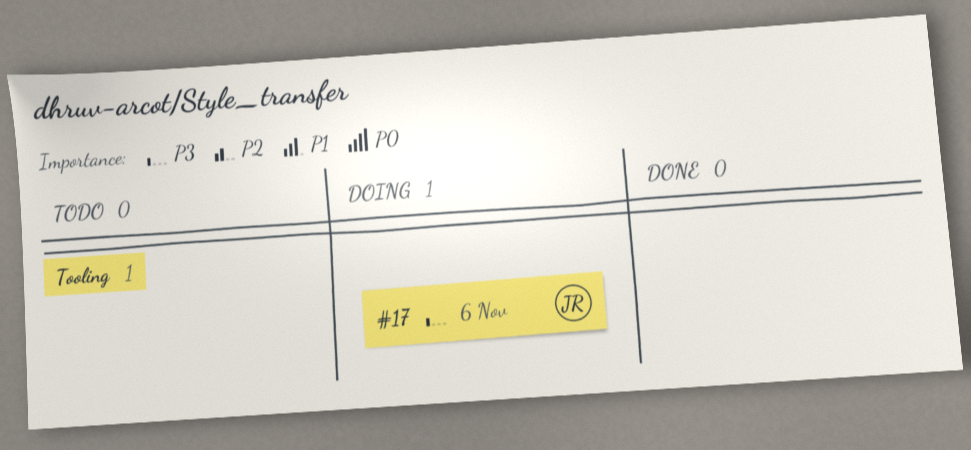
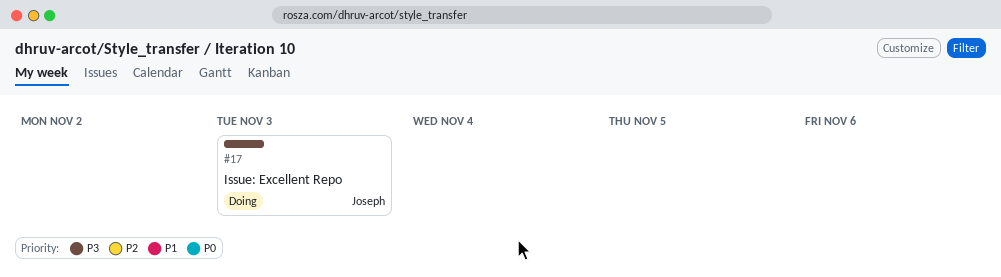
#17, due: Nov 6 -> Nov 3

